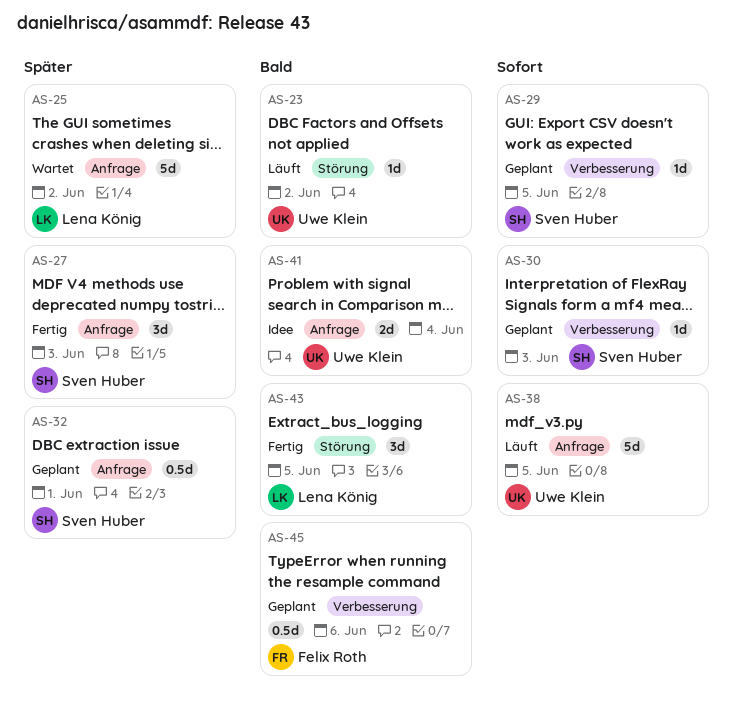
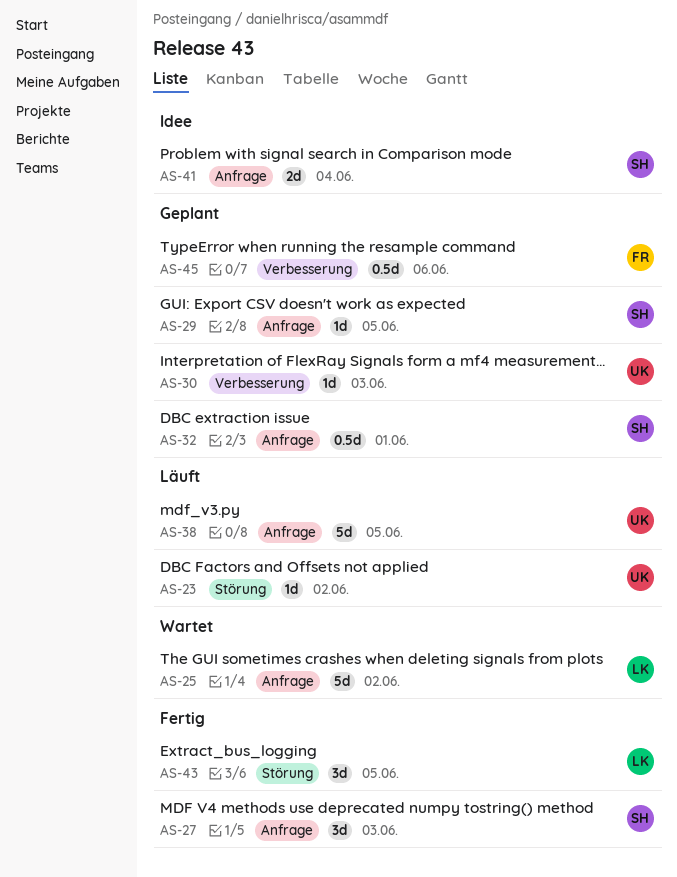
AS-29, label: Verbesserung -> Anfrage
AS-30, owner: Sven Huber -> Uwe Klein
AS-41, owner: Uwe Klein -> Sven Huber

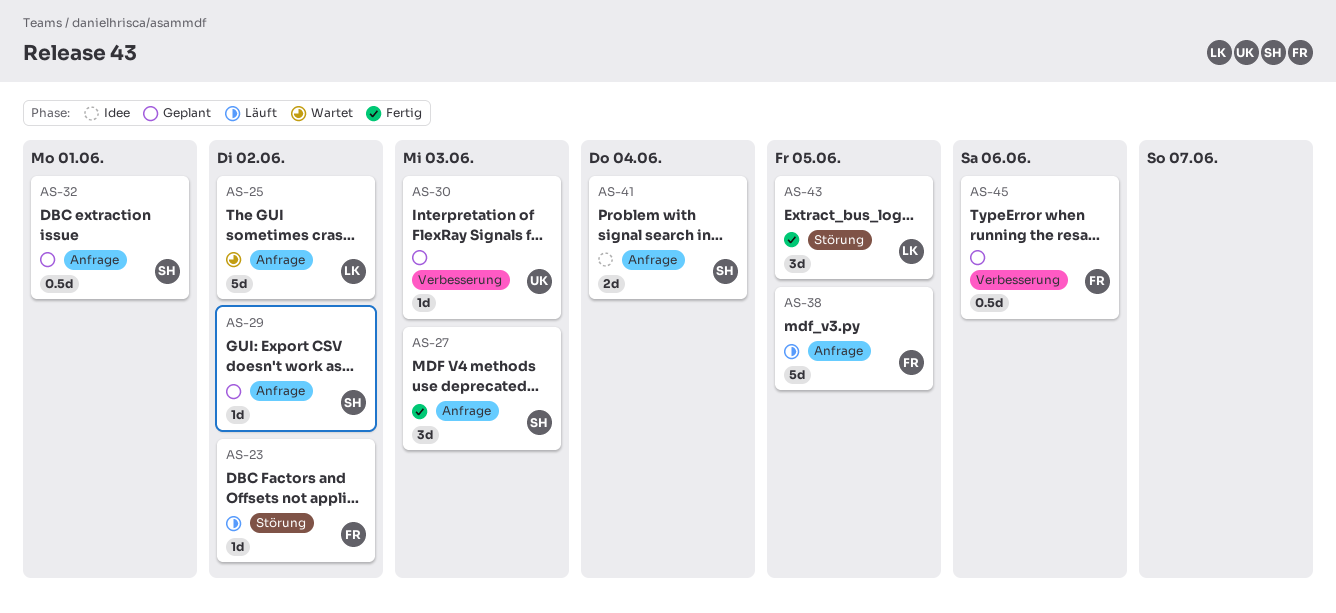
AS-23, owner: UK -> FR
AS-29, due: Jun 5 -> Jun 2
AS-38, owner: UK -> FR

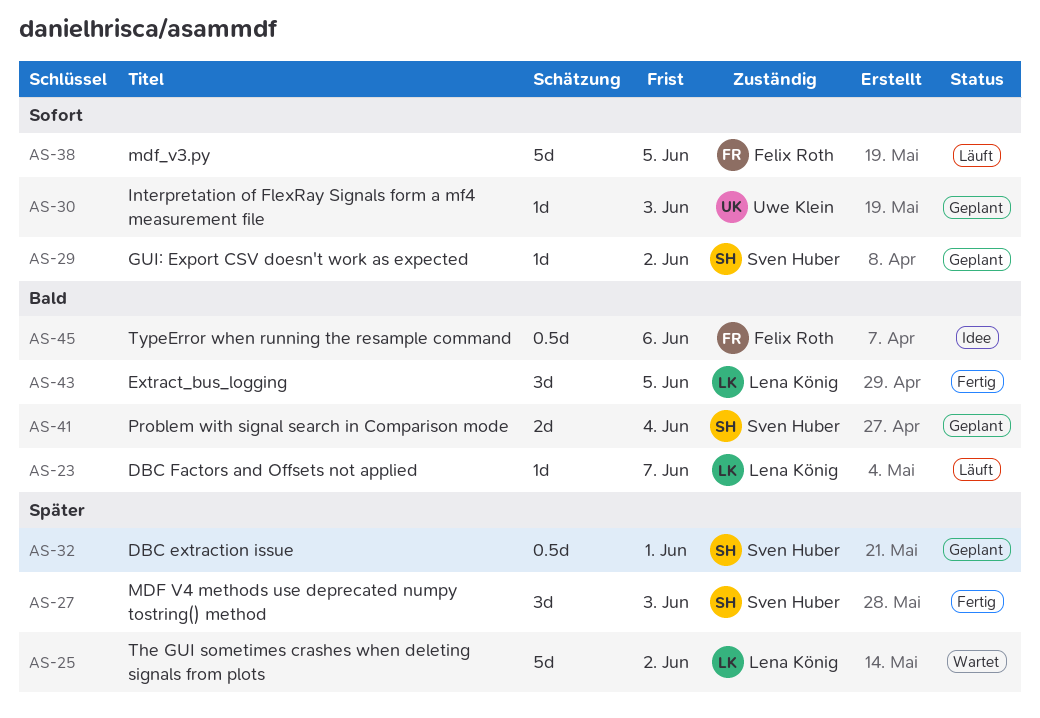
AS-23, owner: Felix Roth -> Lena König
AS-23, due: Jun 2 -> Jun 7
AS-41, status: Idee -> Geplant
AS-45, status: Geplant -> Idee

